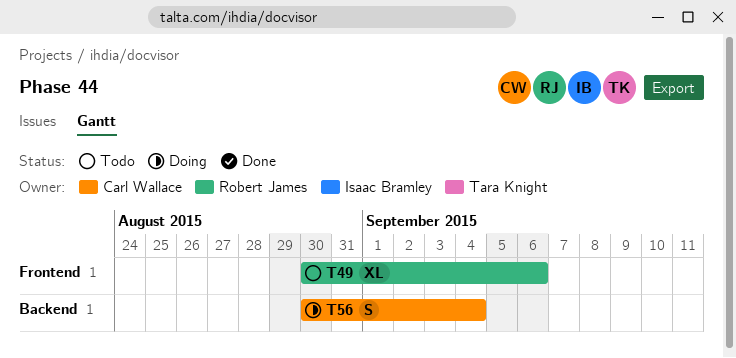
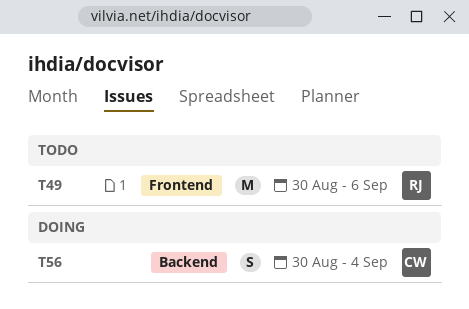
T49, estimate: XL -> M

